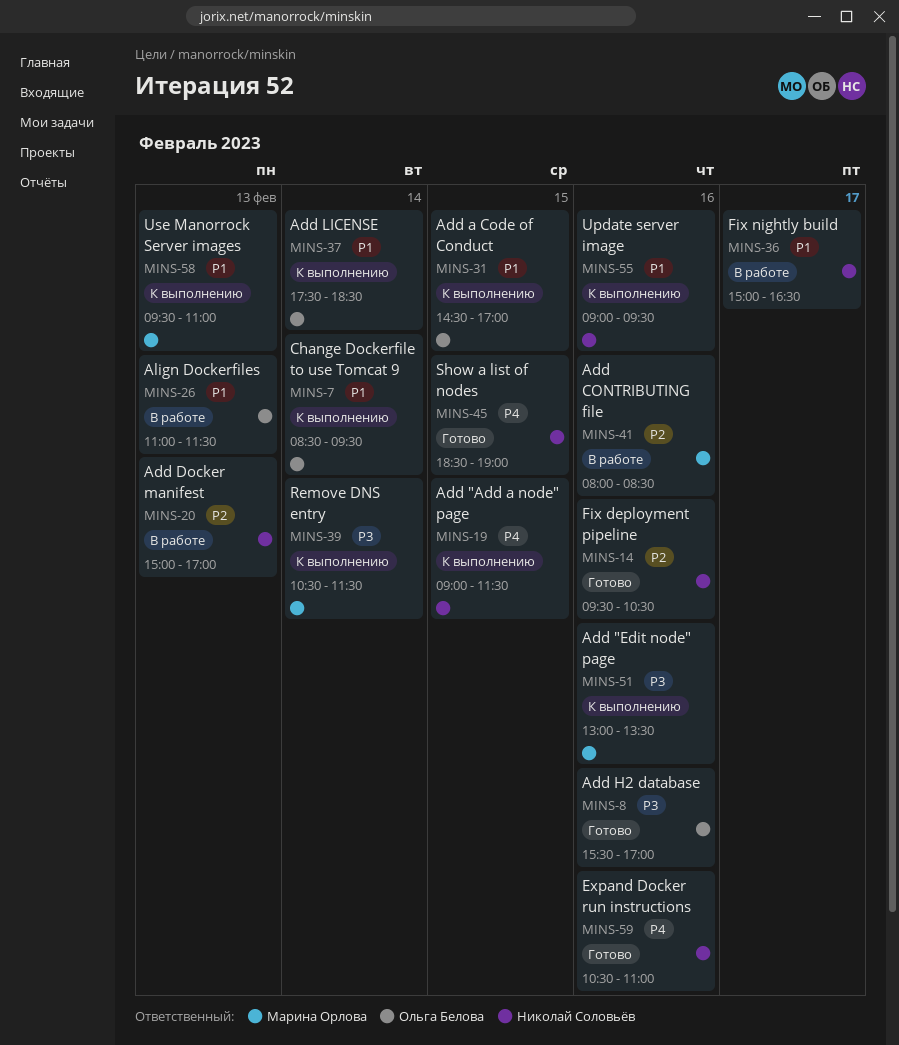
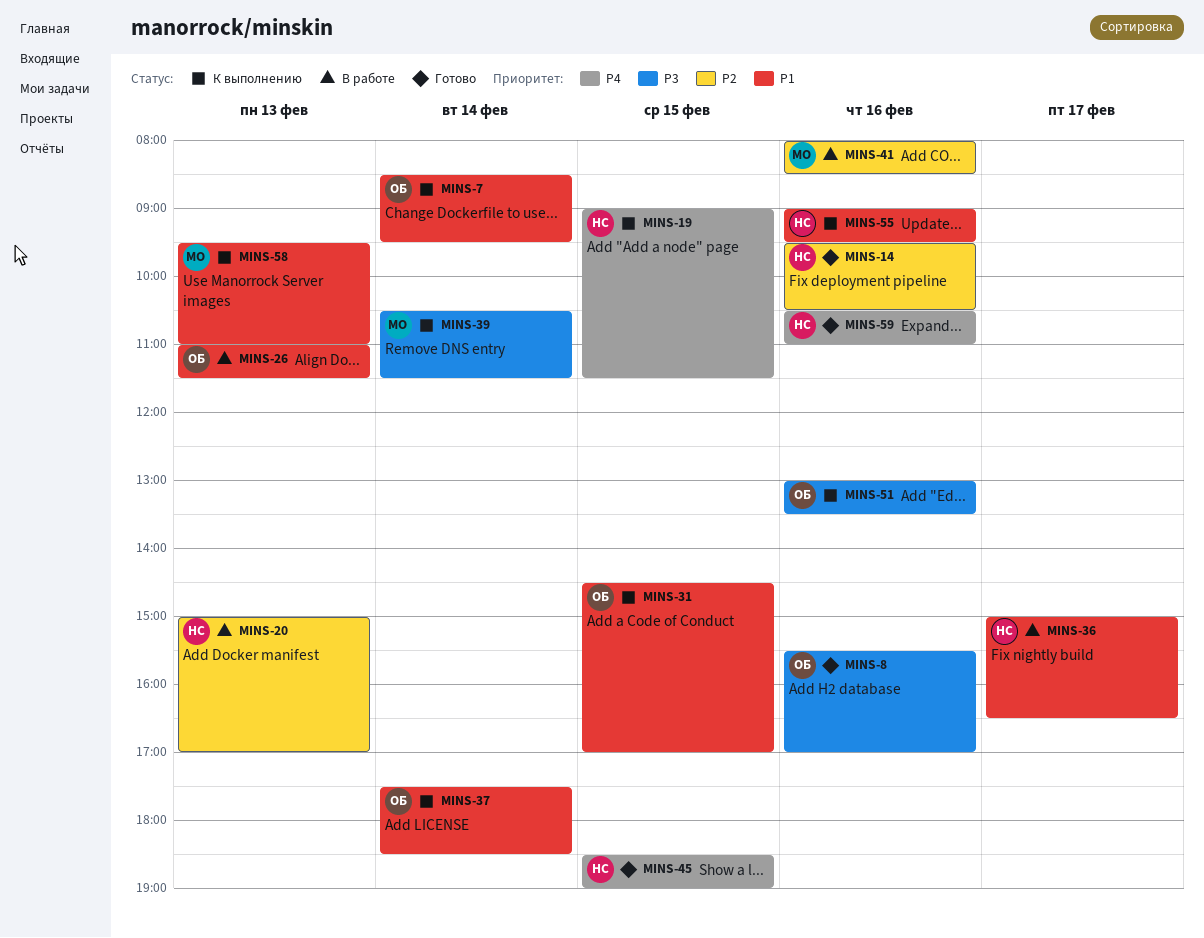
MINS-51, owner: Марина Орлова -> Ольга Белова

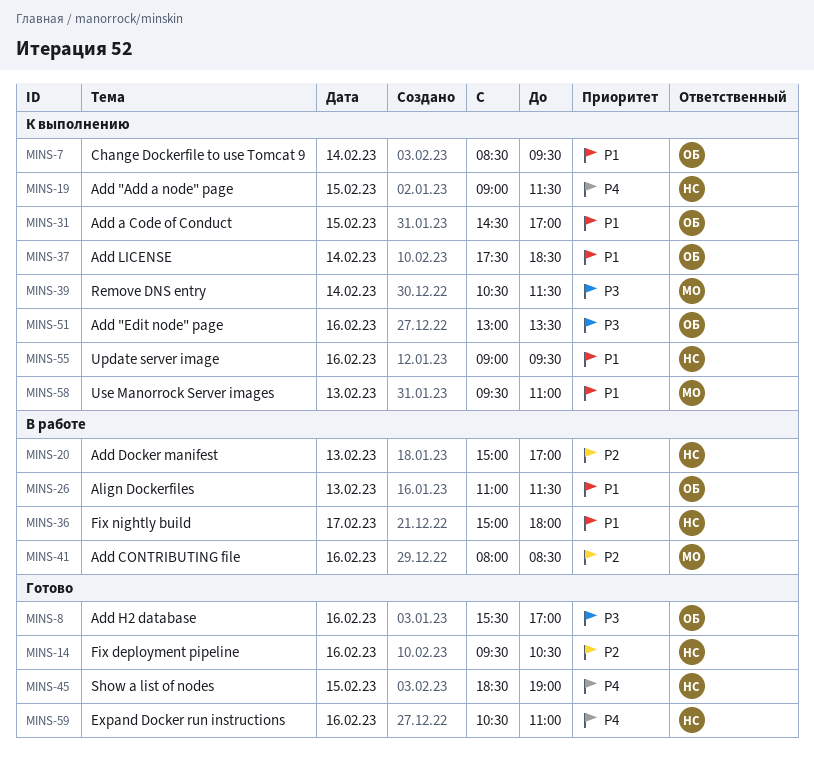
MINS-36, ends: 16:30 -> 18:00

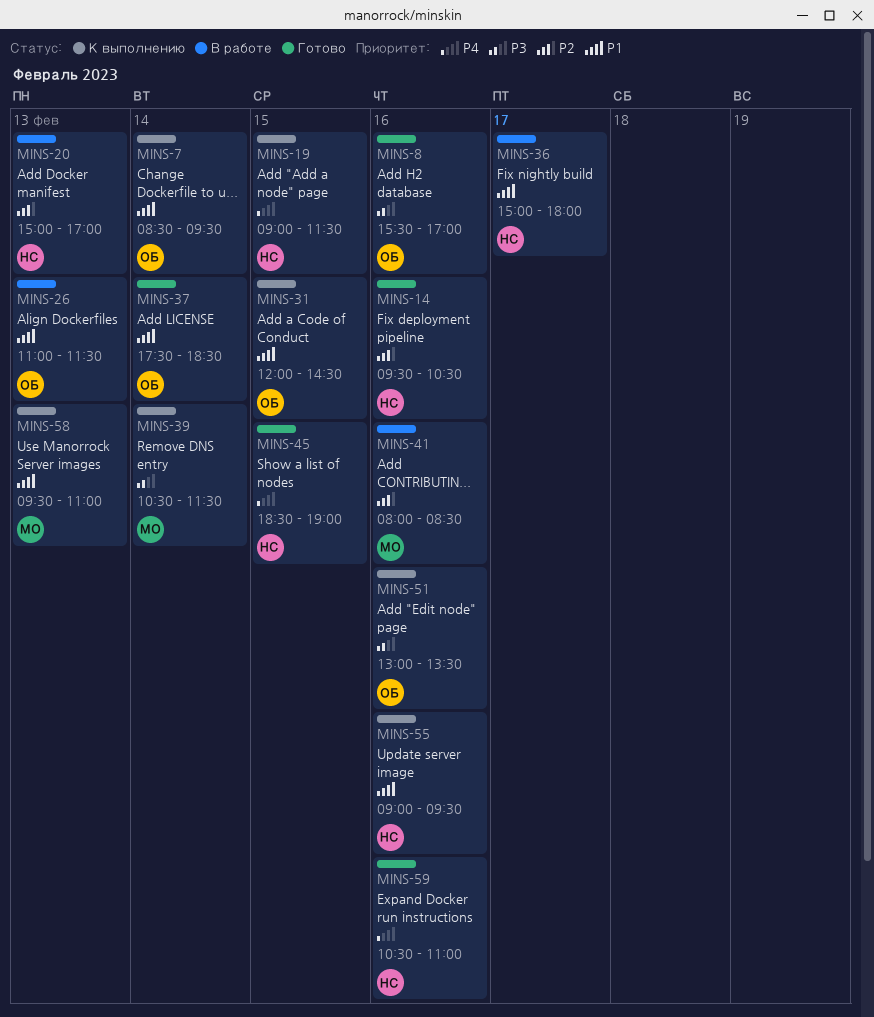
MINS-31, begins: 14:30 -> 12:00
MINS-31, ends: 17:00 -> 14:30
MINS-37, status: К выполнению -> Готово

